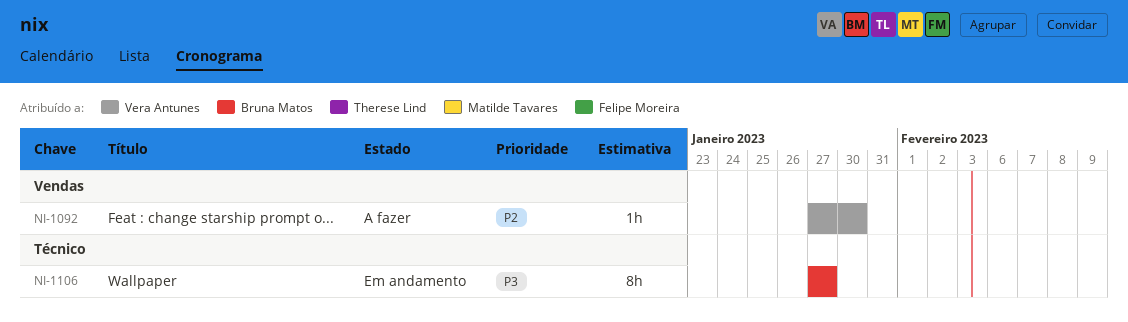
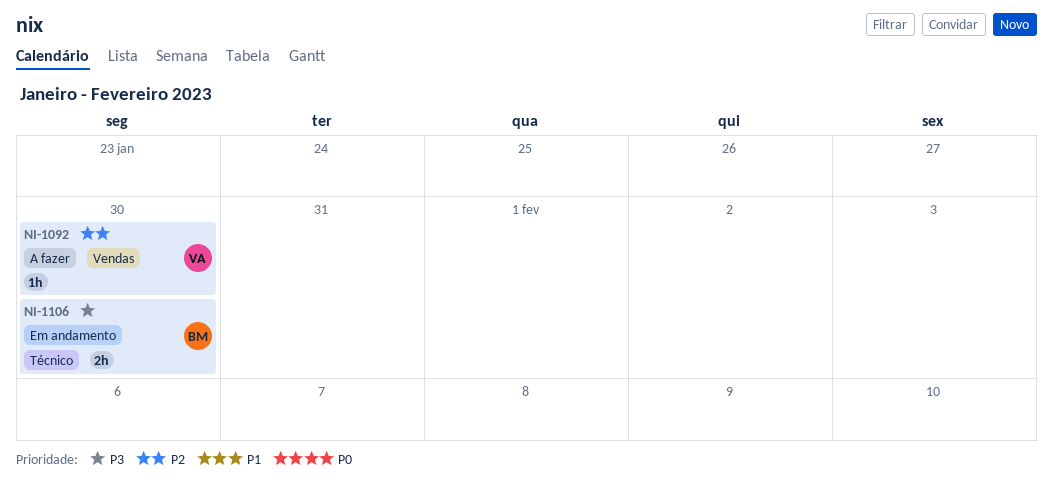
NI-1106, estimate: 8h -> 2h
NI-1106, due: Jan 27 -> Jan 30

